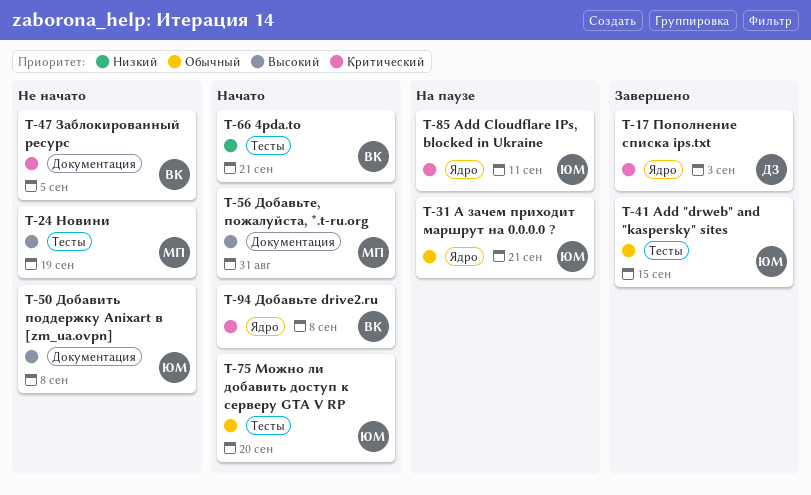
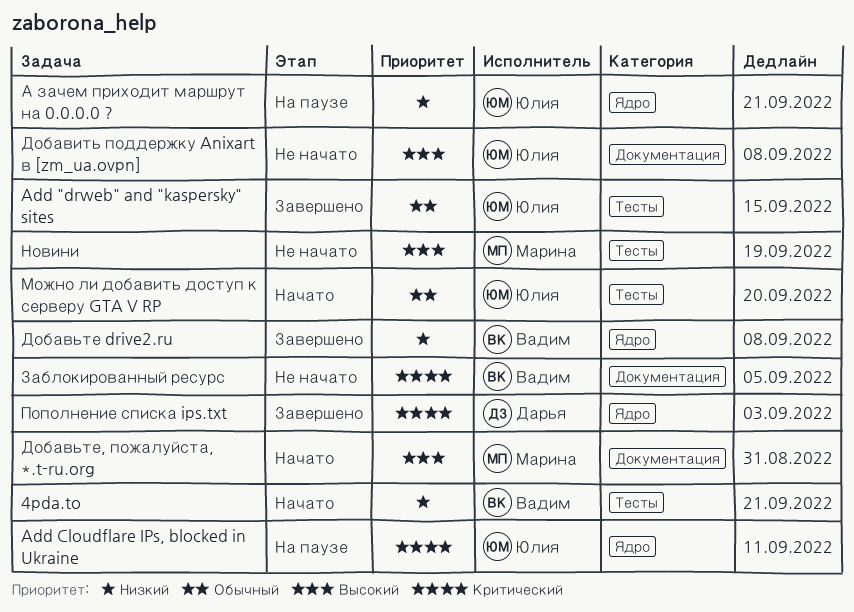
А зачем приходит маршрут на 0.0.0.0 ?, priority: Обычный -> Низкий
Добавьте drive2.ru, status: Начато -> Завершено
Добавьте drive2.ru, priority: Критический -> Низкий

